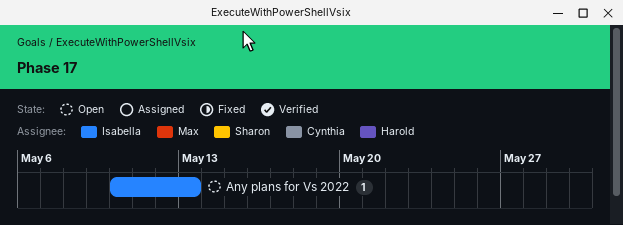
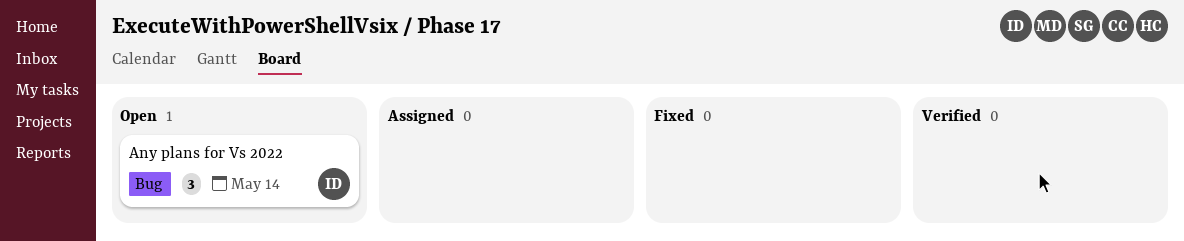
Any plans for Vs 2022, estimate: 1 -> 3
Any plans for Vs 2022, due: May 13 -> May 14

